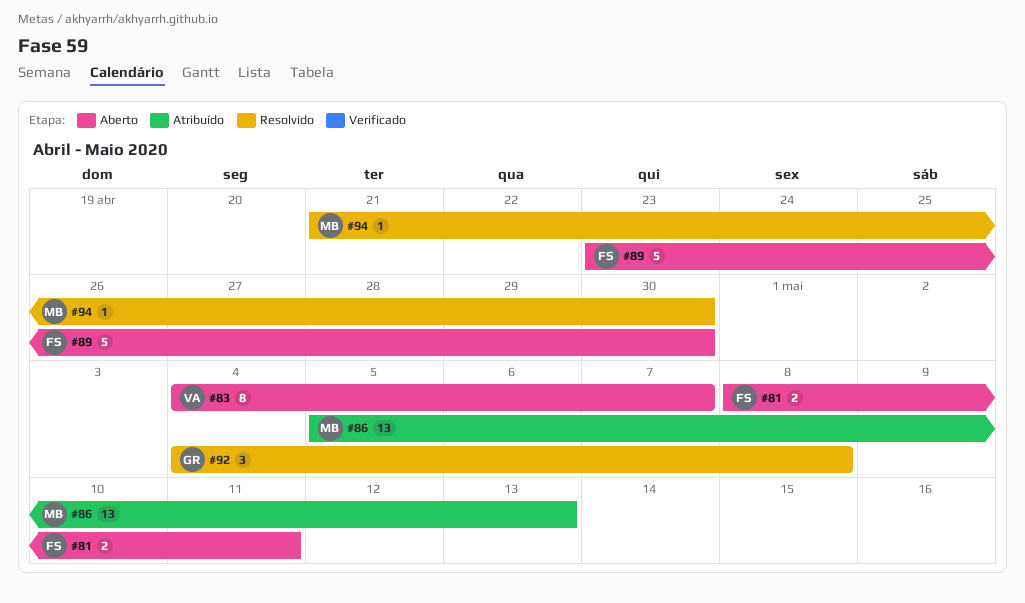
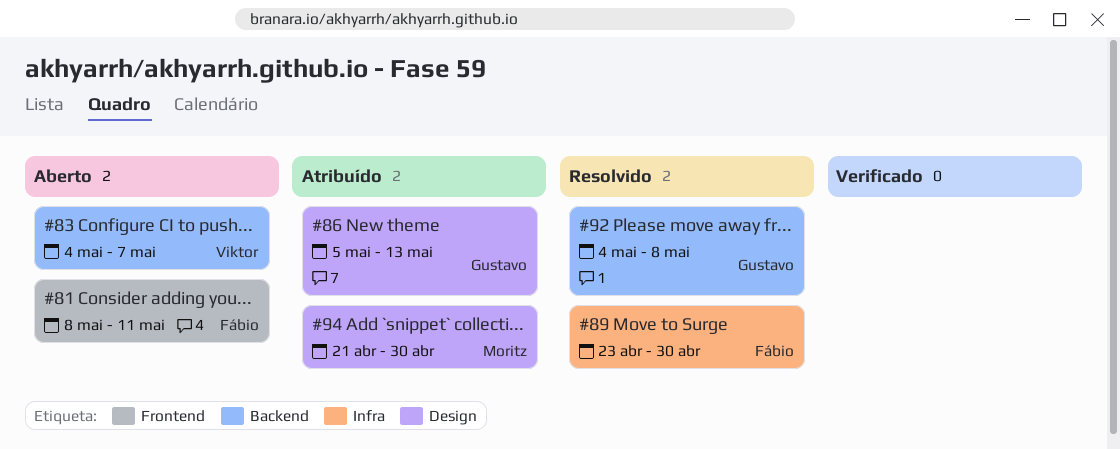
#86, owner: Moritz -> Gustavo
#89, status: Aberto -> Resolvido
#94, status: Resolvido -> Atribuído

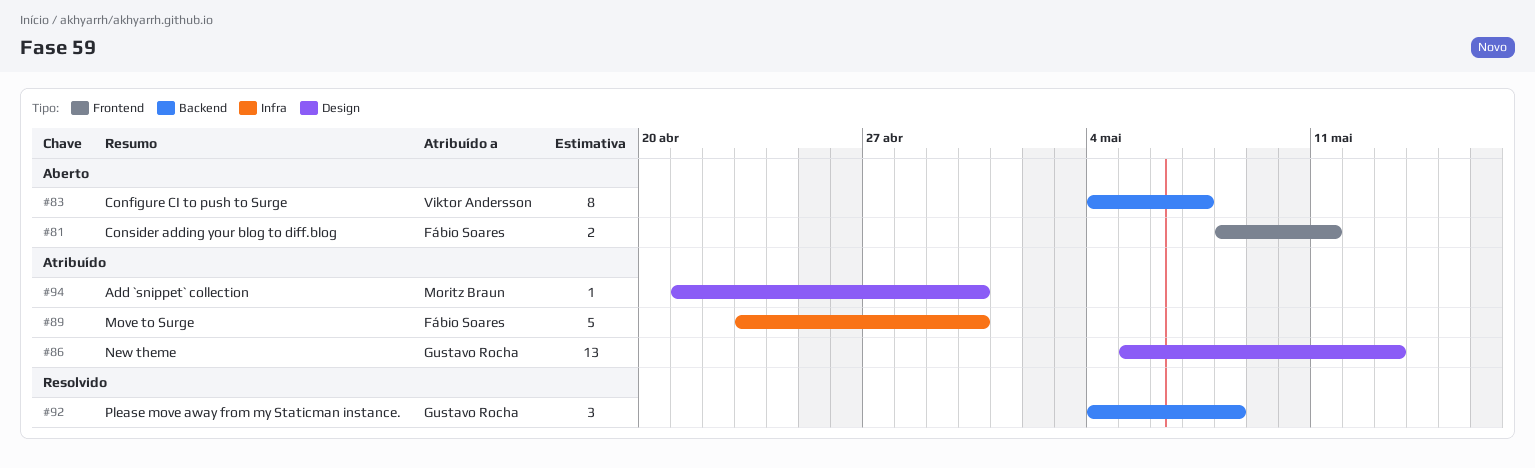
#89, status: Resolvido -> Atribuído

